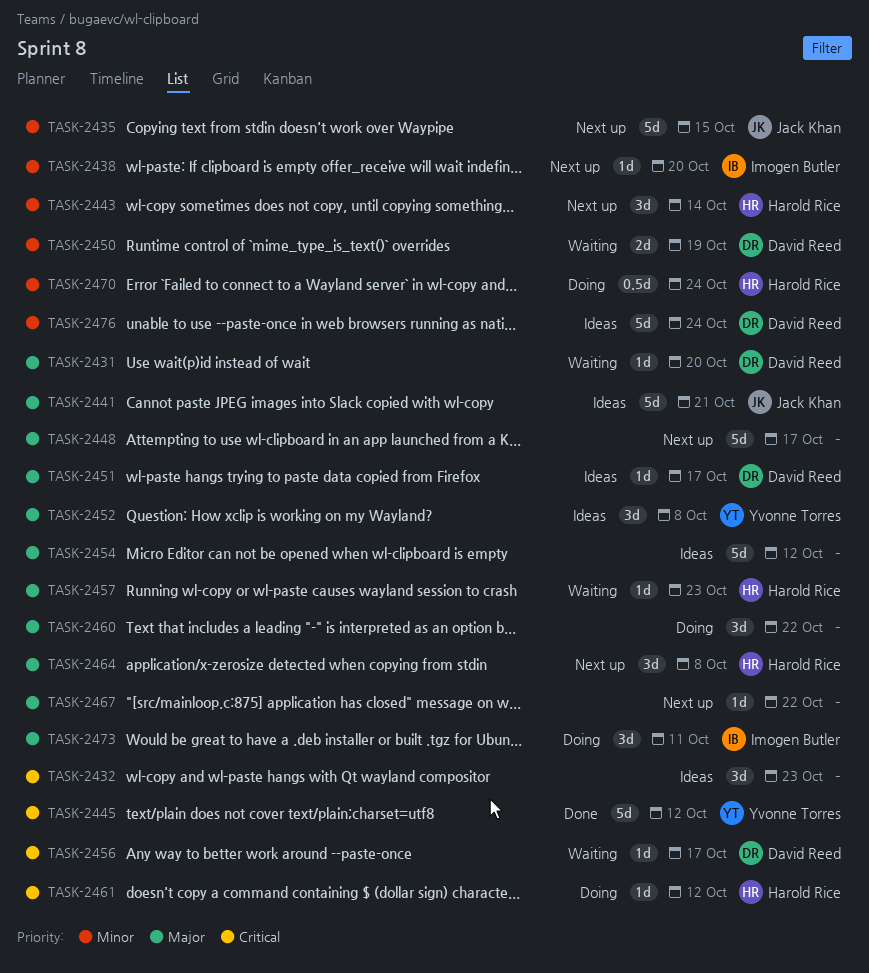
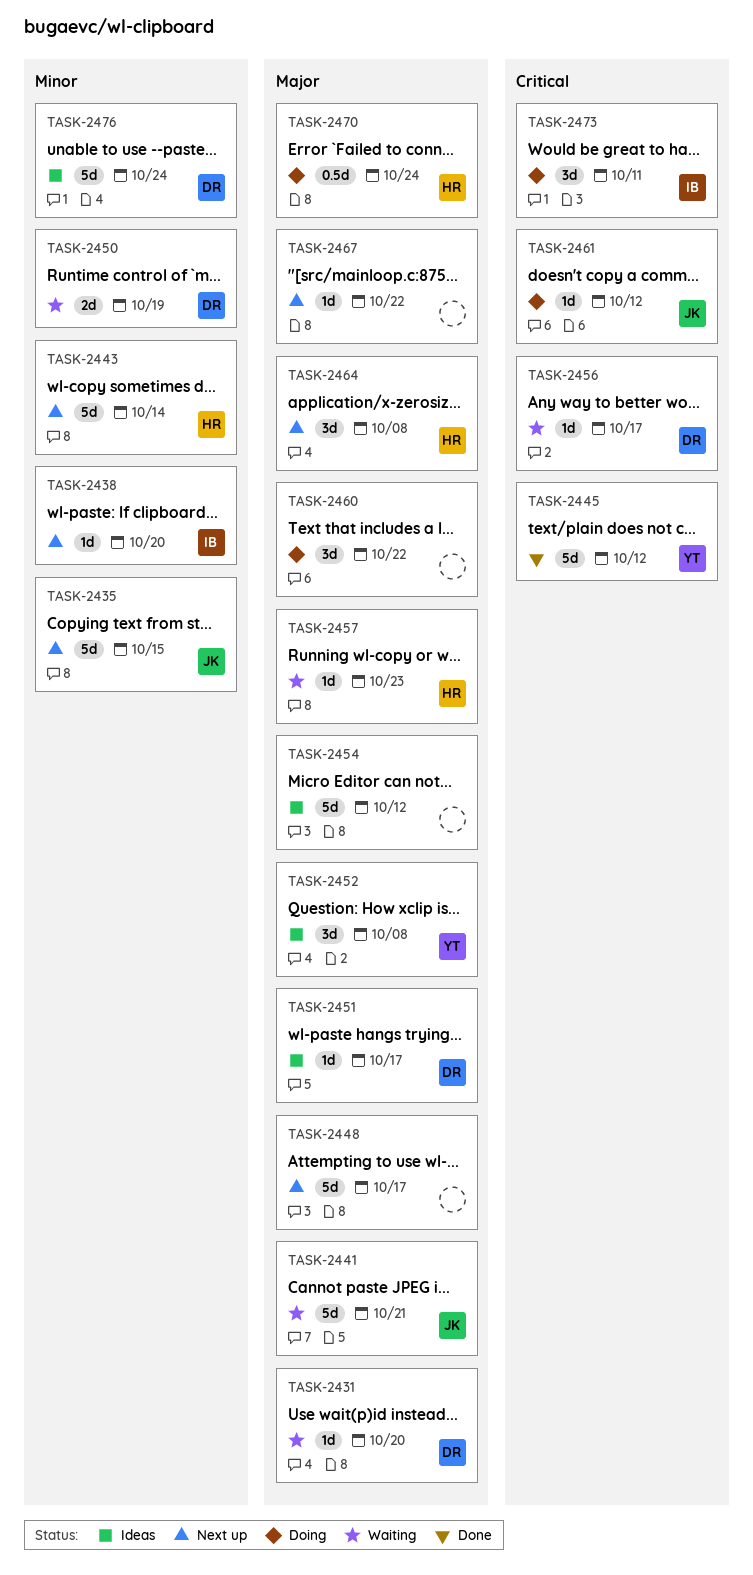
TASK-2432: present -> none
TASK-2441, status: Ideas -> Waiting
TASK-2443, estimate: 3d -> 5d
TASK-2461, owner: Harold Rice -> Jack Khan
TASK-2470, priority: Minor -> Major
TASK-2473, priority: Major -> Critical

